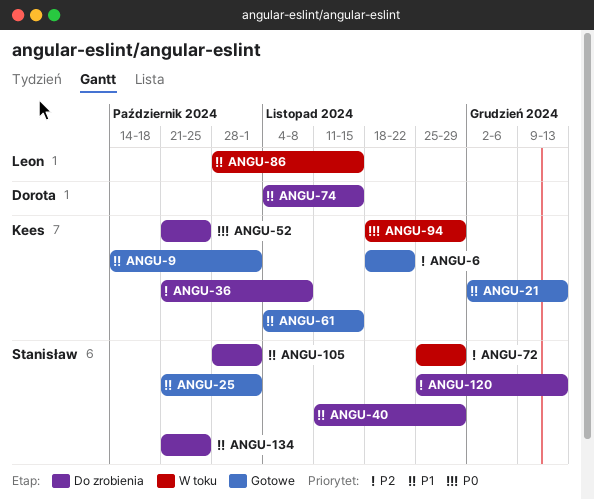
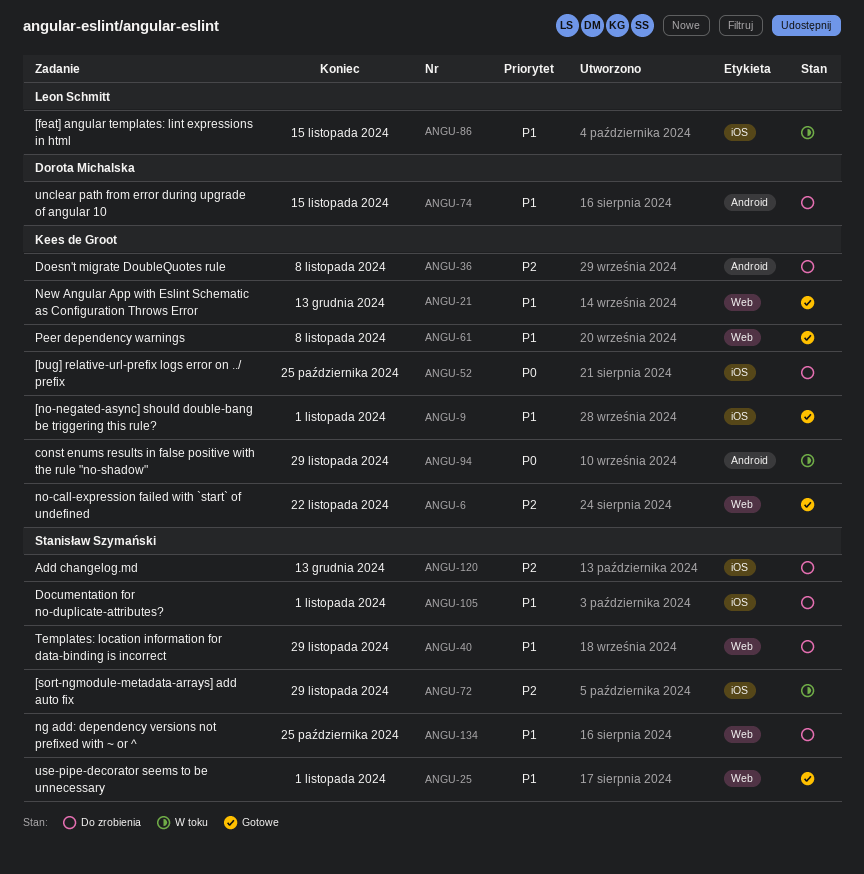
ANGU-61, due: Nov 15 -> Nov 8

